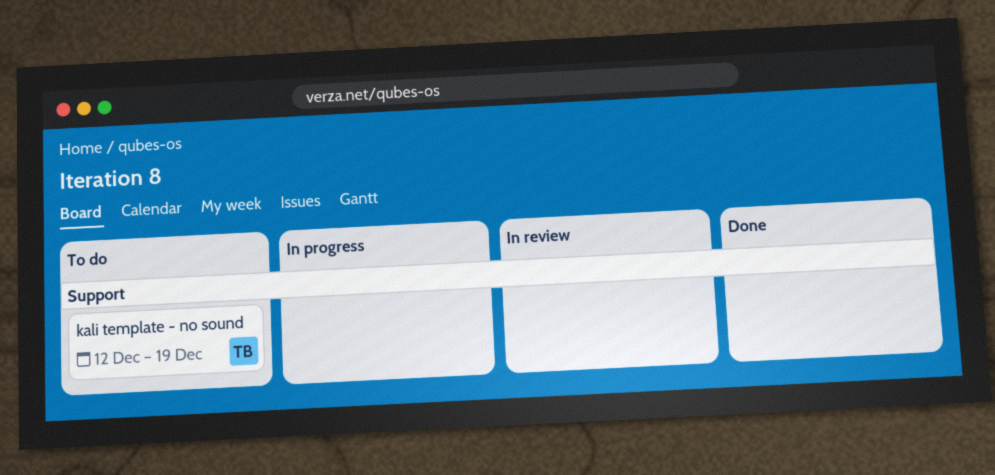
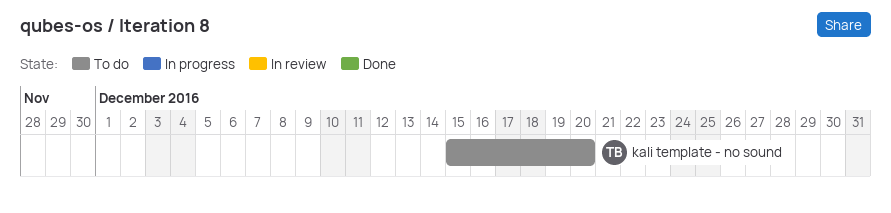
kali template - no sound, start: Dec 12 -> Dec 15
kali template - no sound, due: Dec 19 -> Dec 20

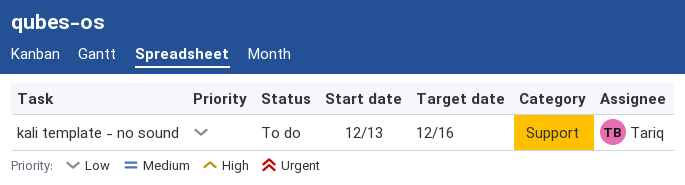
kali template - no sound, start: Dec 15 -> Dec 13
kali template - no sound, due: Dec 20 -> Dec 16

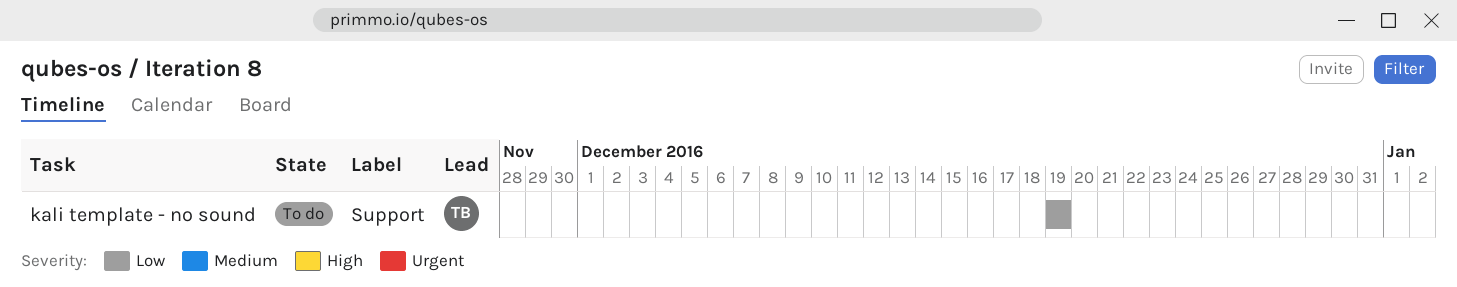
kali template - no sound, start: Dec 13 -> Dec 19
kali template - no sound, due: Dec 16 -> Dec 19

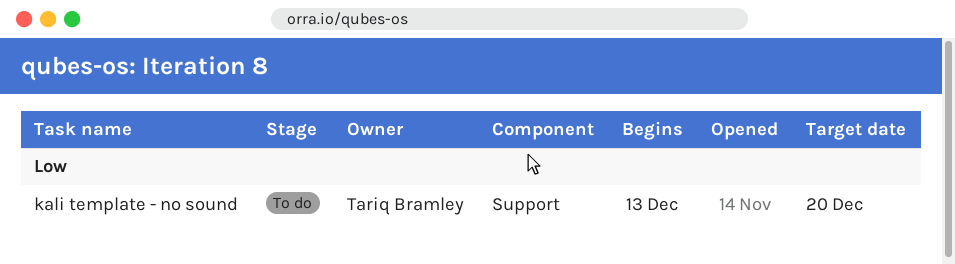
kali template - no sound, start: Dec 19 -> Dec 13
kali template - no sound, due: Dec 19 -> Dec 20

